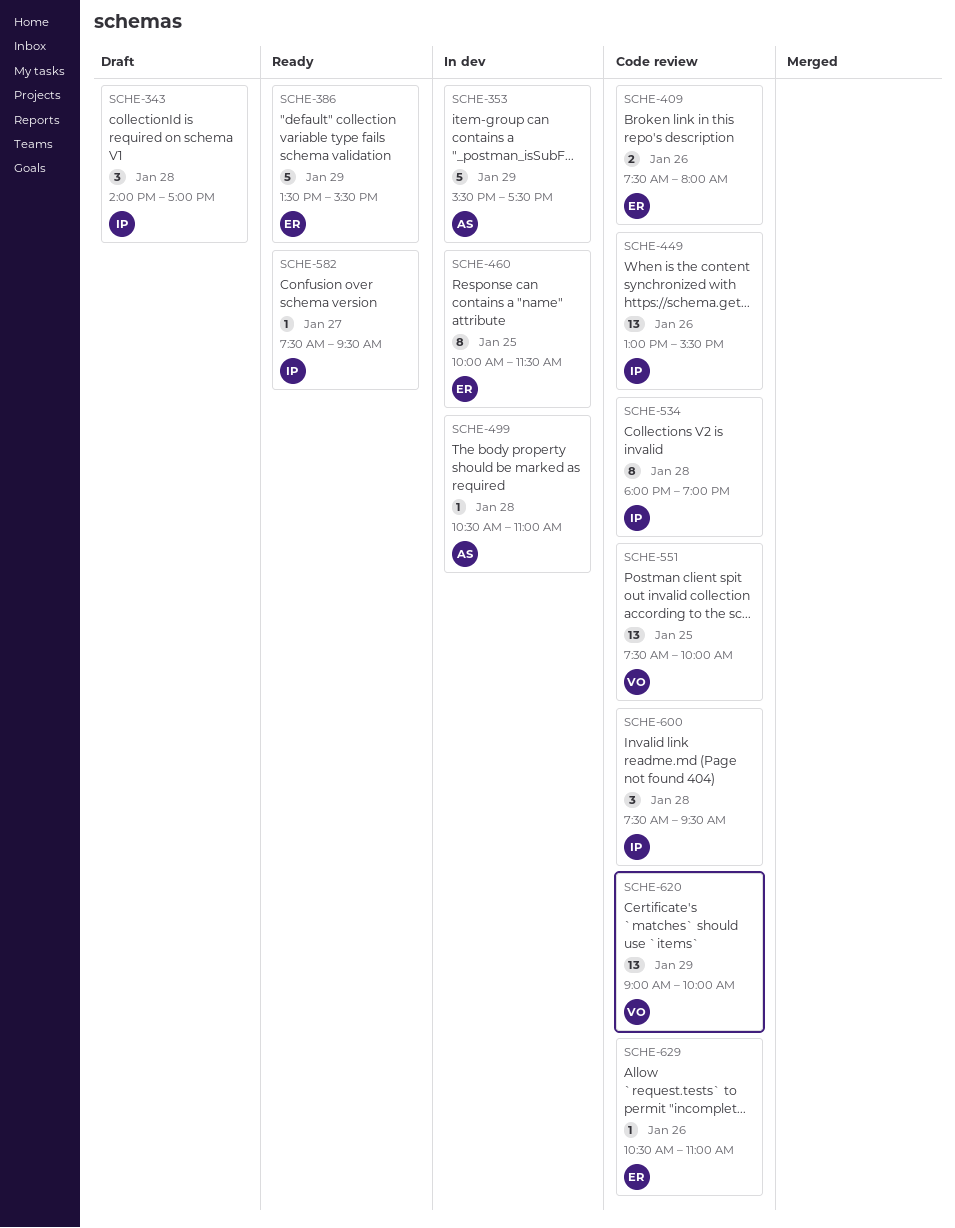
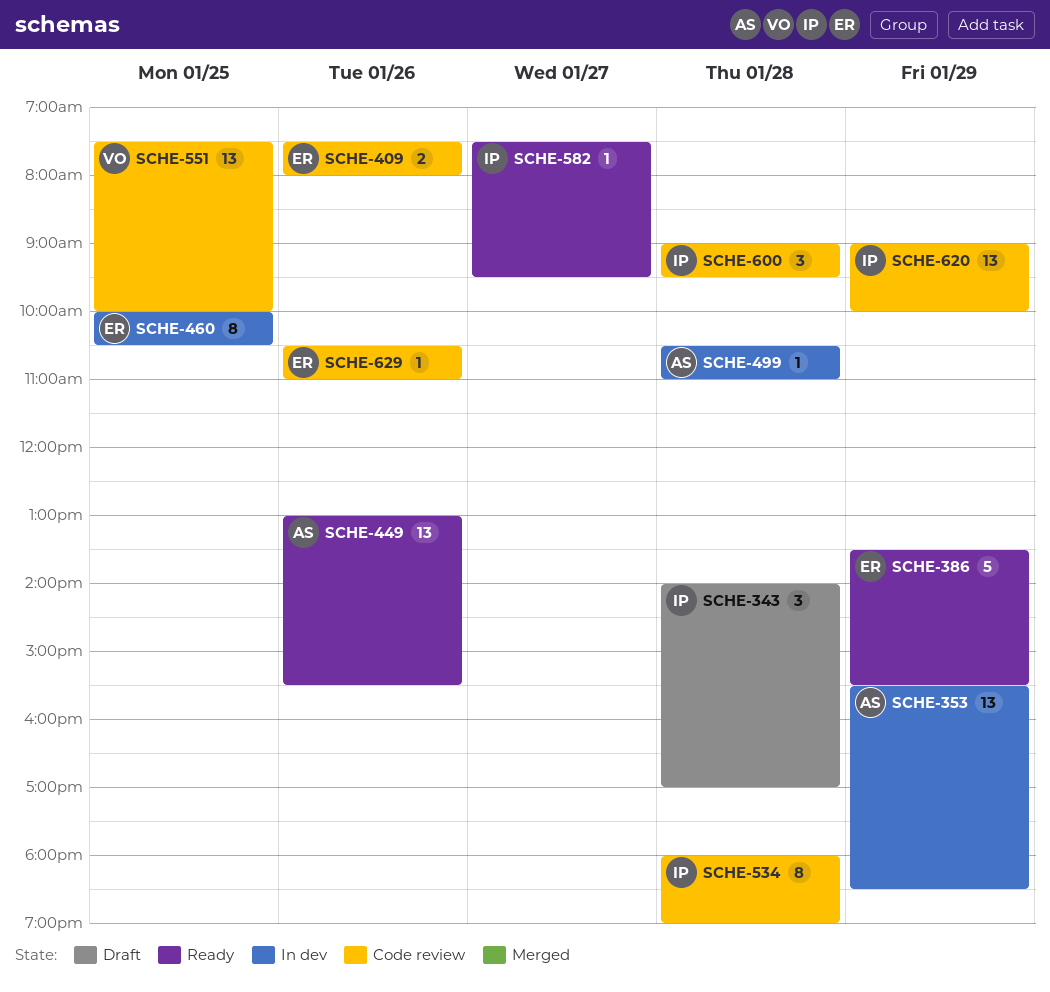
SCHE-353, estimate: 5 -> 13
SCHE-353, ends: 17:30 -> 18:30
SCHE-449, status: Code review -> Ready
SCHE-449, owner: IP -> AS
SCHE-460, ends: 11:30 -> 10:30
SCHE-600, begins: 07:30 -> 09:00
SCHE-620, owner: VO -> IP

